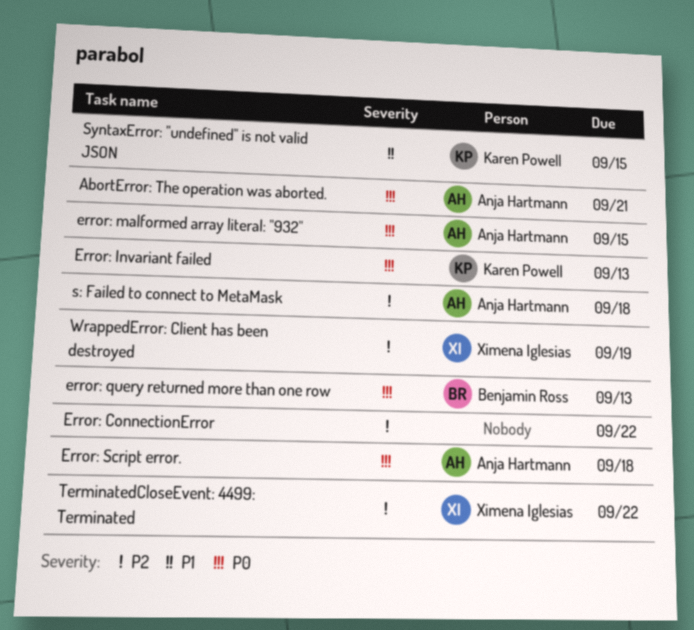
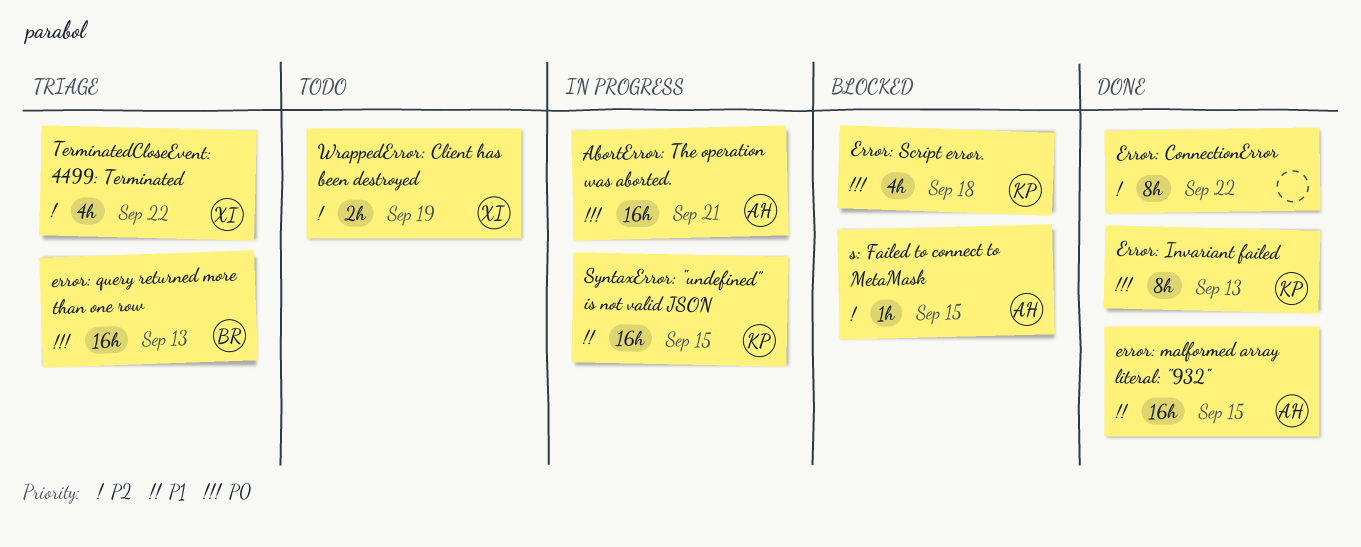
error: malformed array literal: "932", priority: P0 -> P1
Error: Script error., owner: Anja Hartmann -> Karen Powell
s: Failed to connect to MetaMask, due: Sep 18 -> Sep 15

